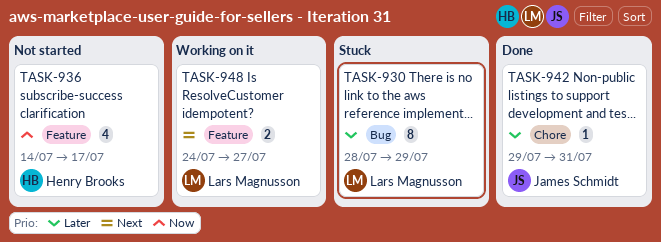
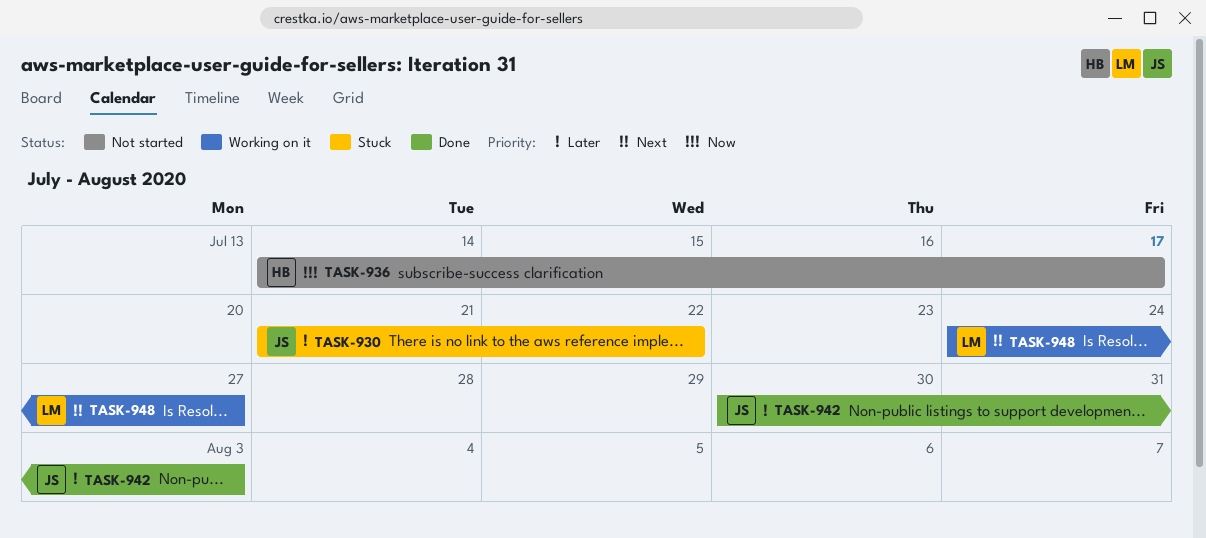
TASK-930, owner: Lars Magnusson -> James Schmidt
TASK-930, start: Jul 28 -> Jul 21
TASK-930, due: Jul 29 -> Jul 22
TASK-942, start: Jul 29 -> Jul 30
TASK-942, due: Jul 31 -> Aug 3

